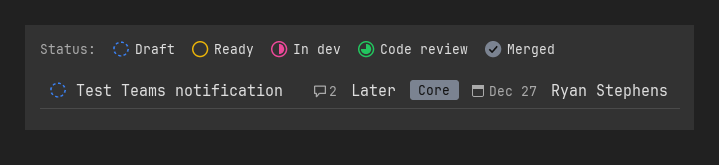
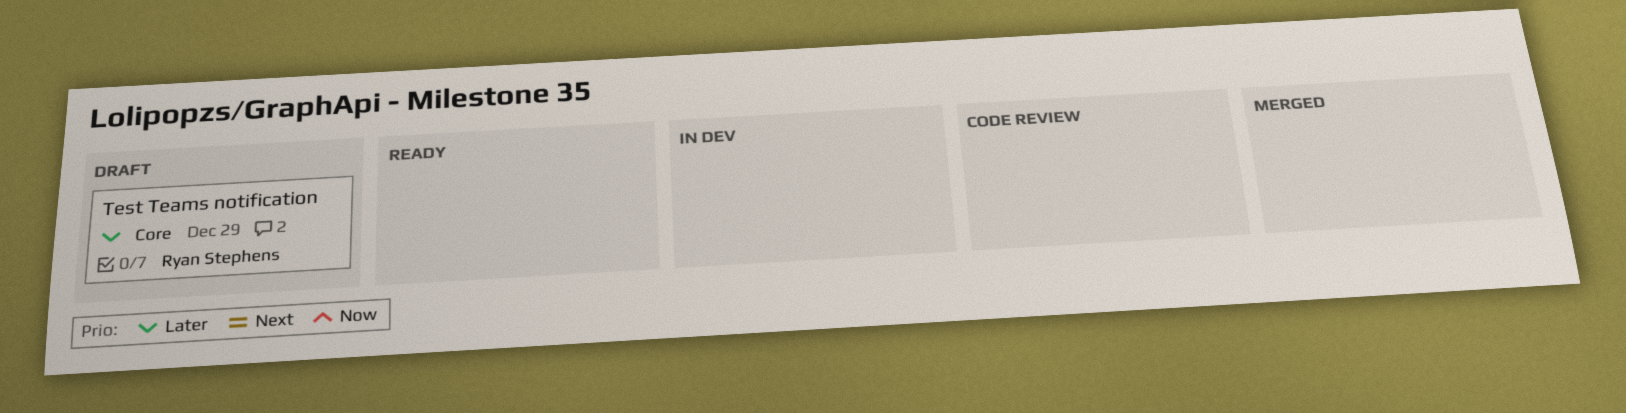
Test Teams notification, due: Dec 27 -> Dec 29

